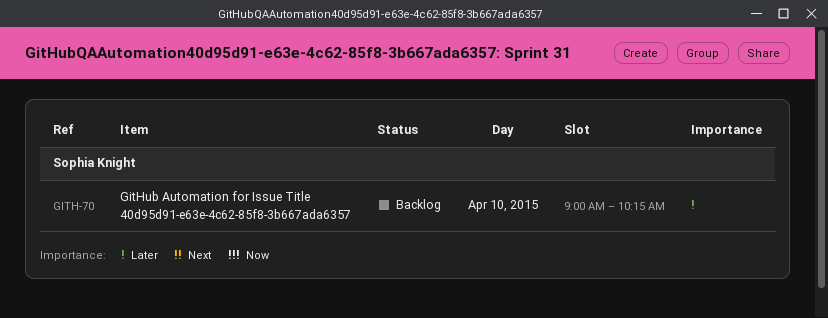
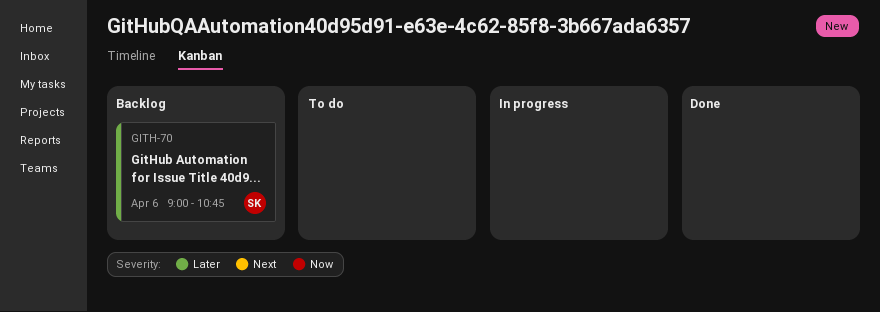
GITH-70, day: Apr 10 -> Apr 6
GITH-70, ends: 10:15 -> 10:45

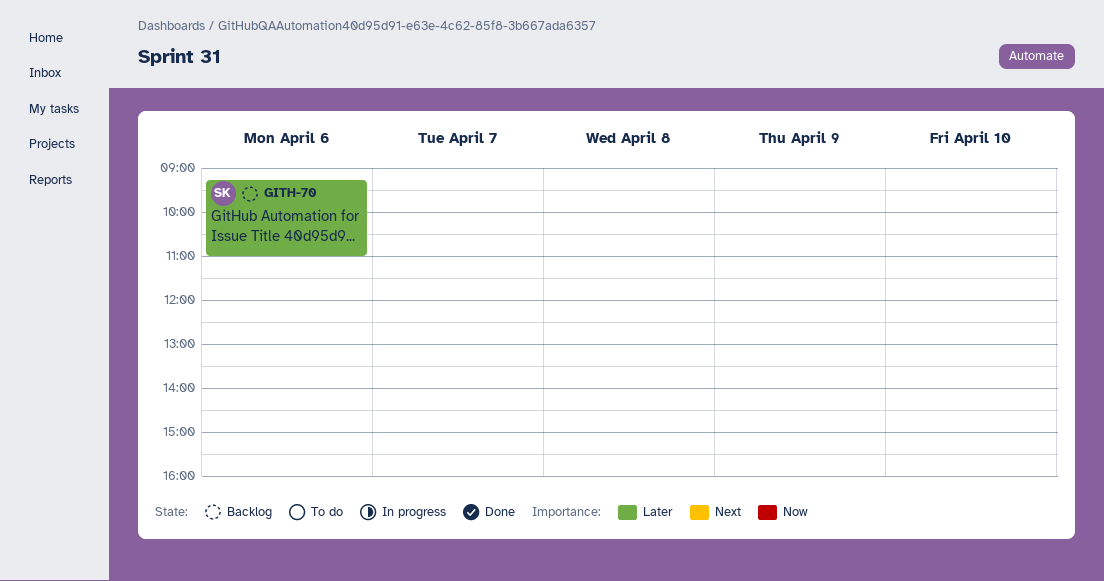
GITH-70, begins: 09:00 -> 09:15
GITH-70, ends: 10:45 -> 11:00

